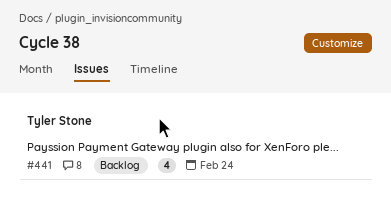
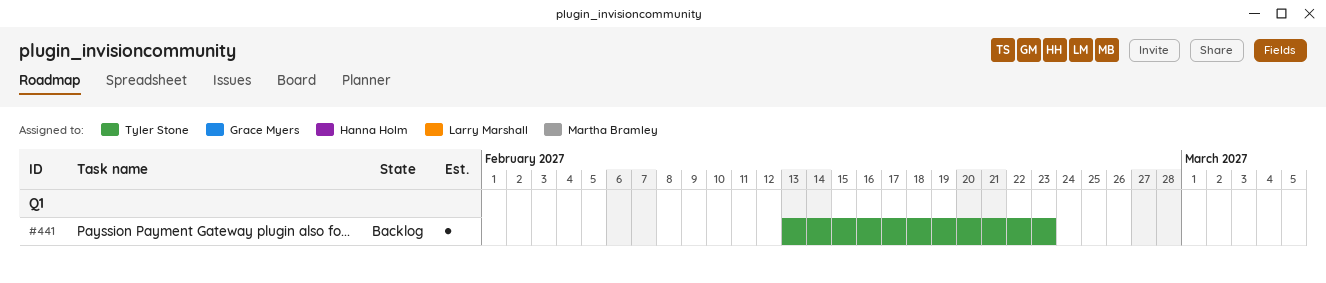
#441, estimate: 4 -> 1
#441, due: Feb 24 -> Feb 23

